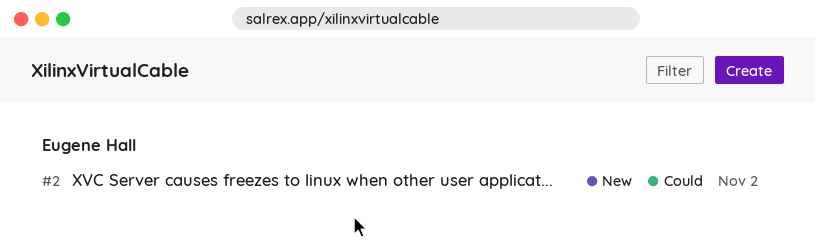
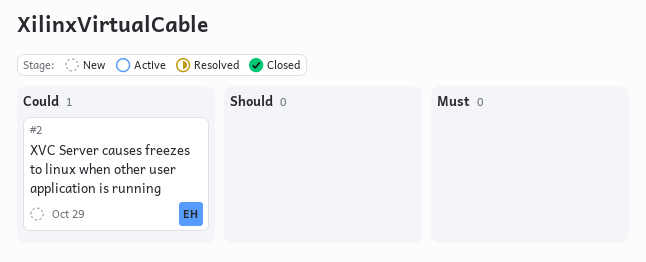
#2, due: Nov 2 -> Oct 29

